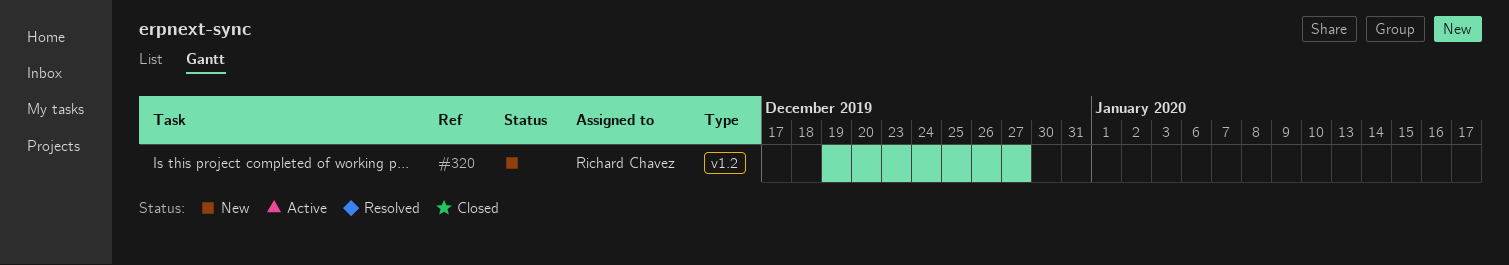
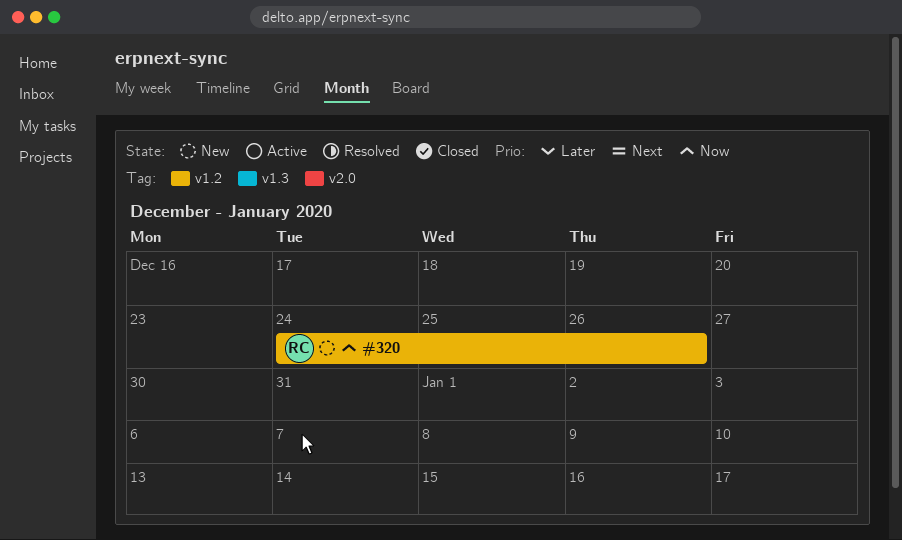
#320, start: Dec 19 -> Dec 24
#320, due: Dec 27 -> Dec 26

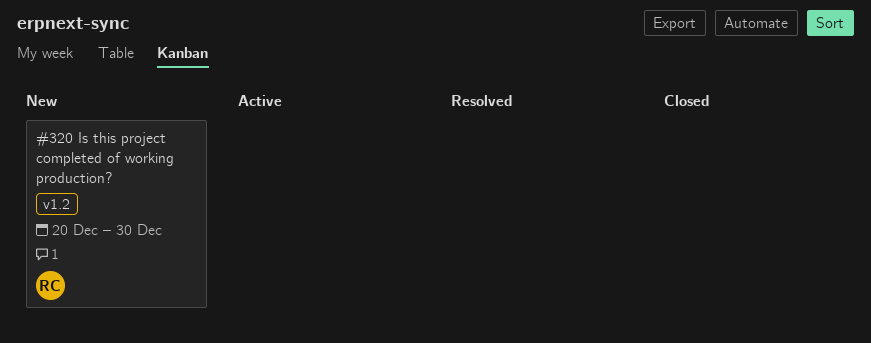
#320, start: Dec 24 -> Dec 20
#320, due: Dec 26 -> Dec 30

